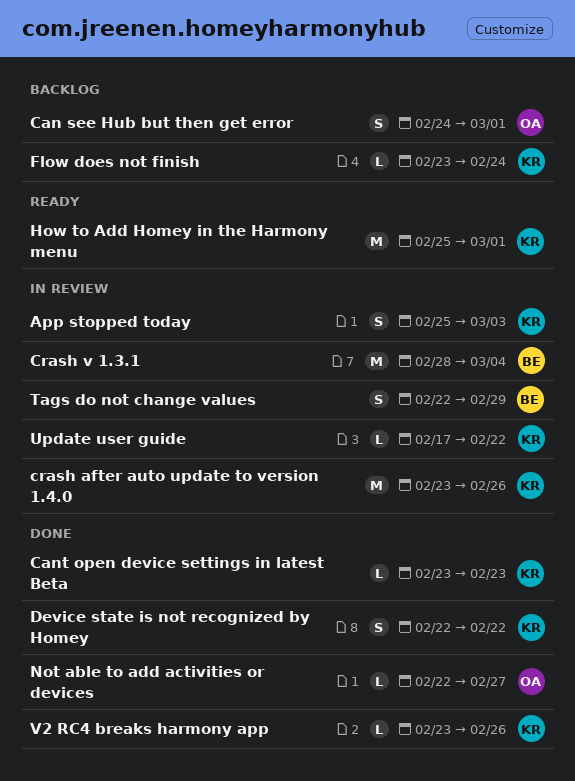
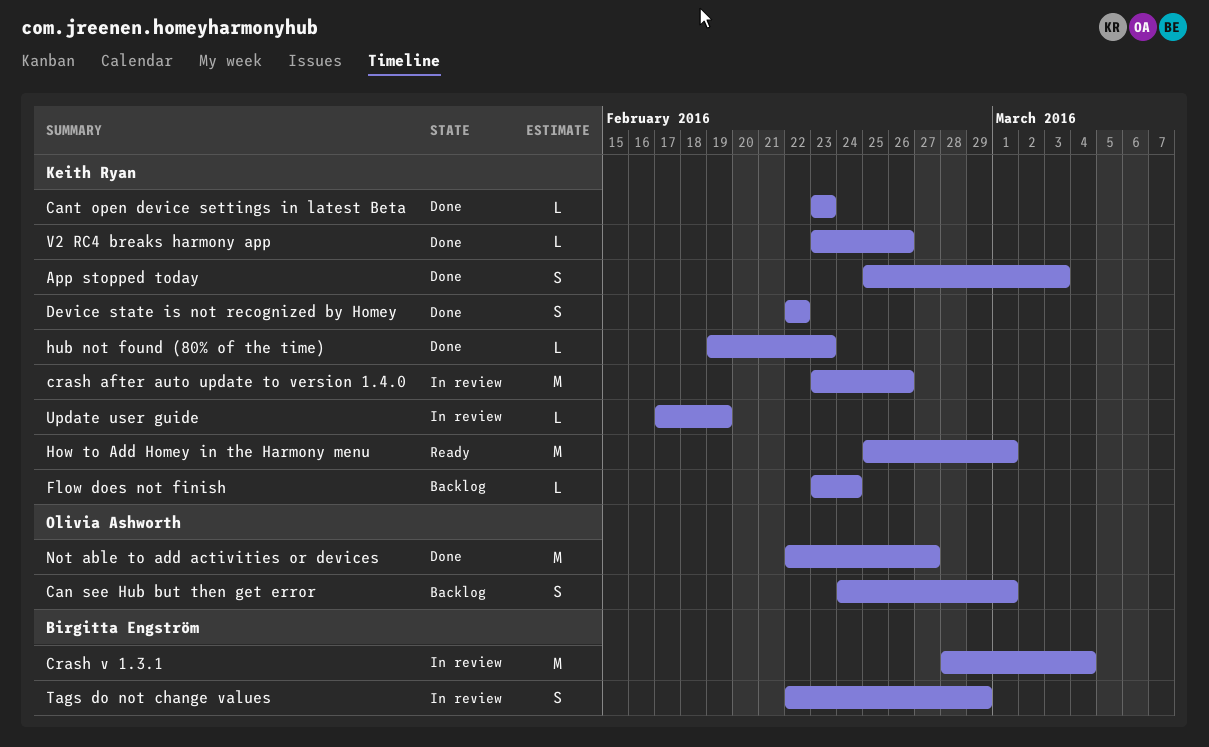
App stopped today, status: In review -> Done
hub not found (80% of the time): none -> present
Not able to add activities or devices, estimate: L -> M
Update user guide, due: Feb 22 -> Feb 19

